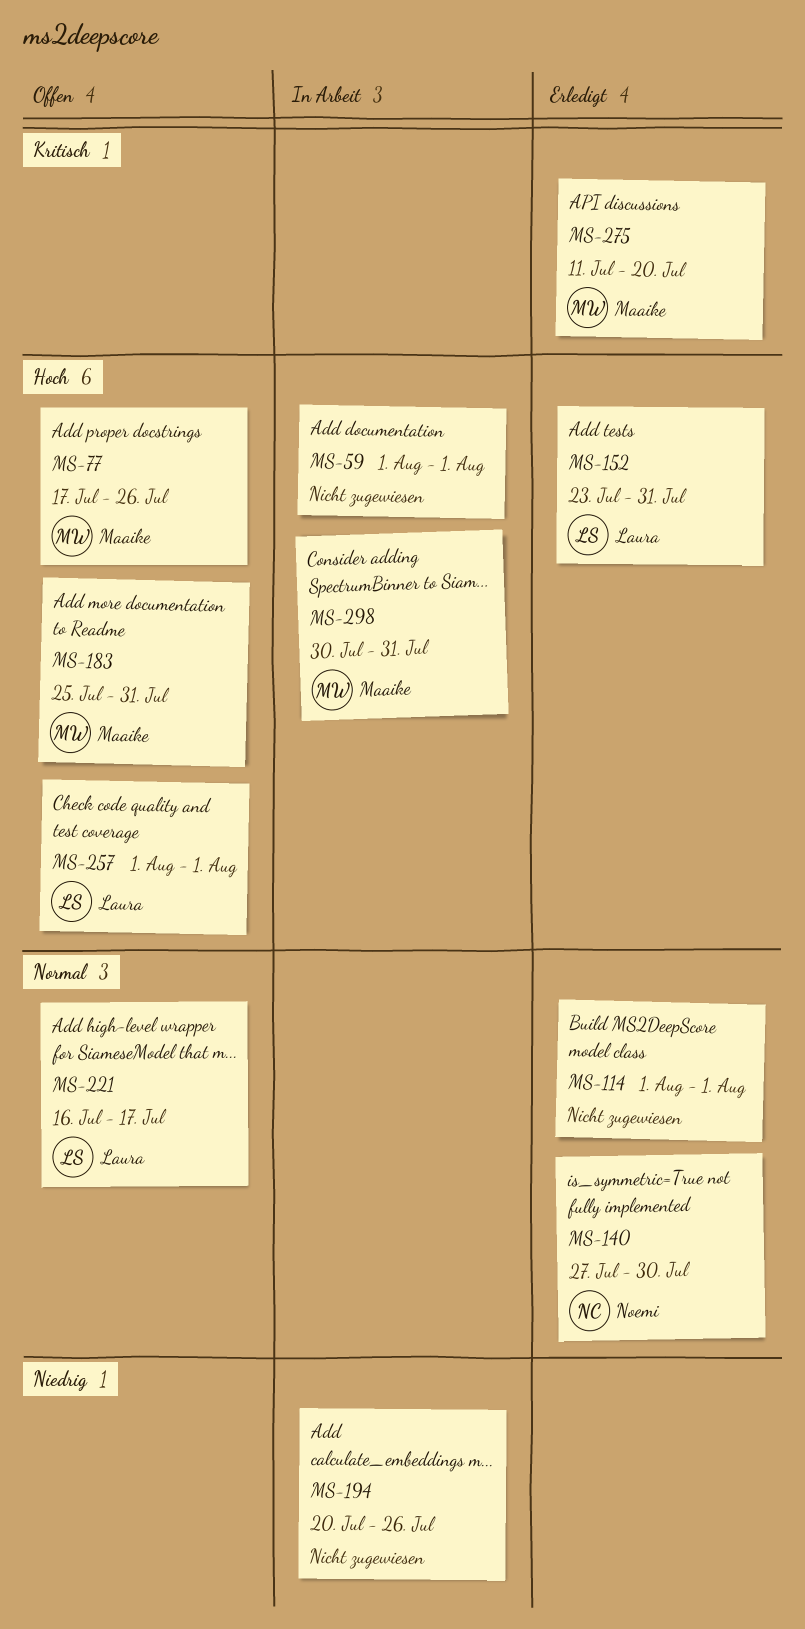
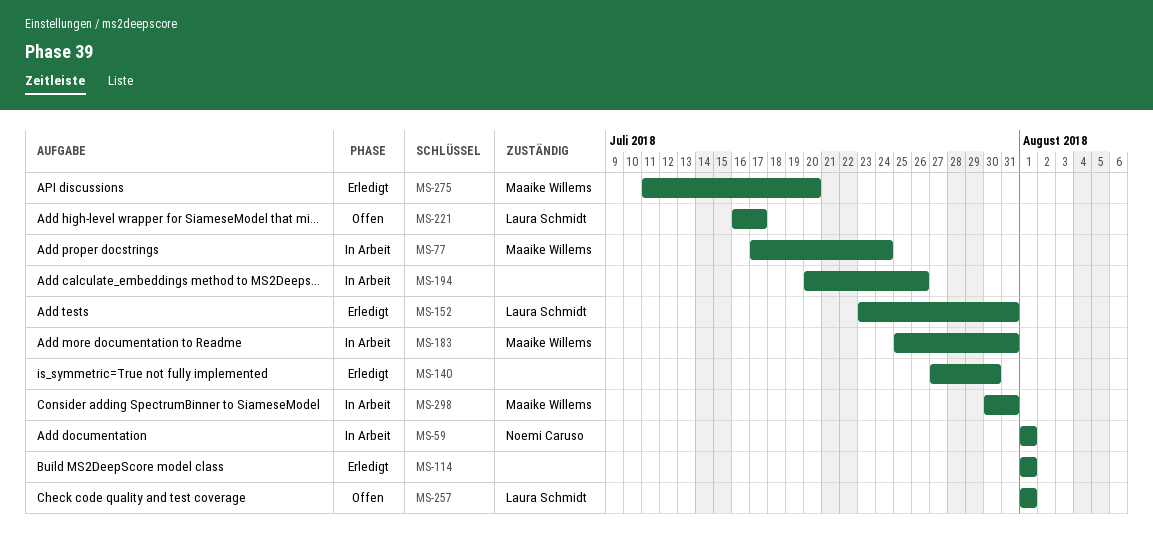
MS-59, owner: none -> Noemi Caruso
MS-77, status: Offen -> In Arbeit
MS-77, due: Jul 26 -> Jul 24
MS-140, owner: Noemi Caruso -> none
MS-183, status: Offen -> In Arbeit

